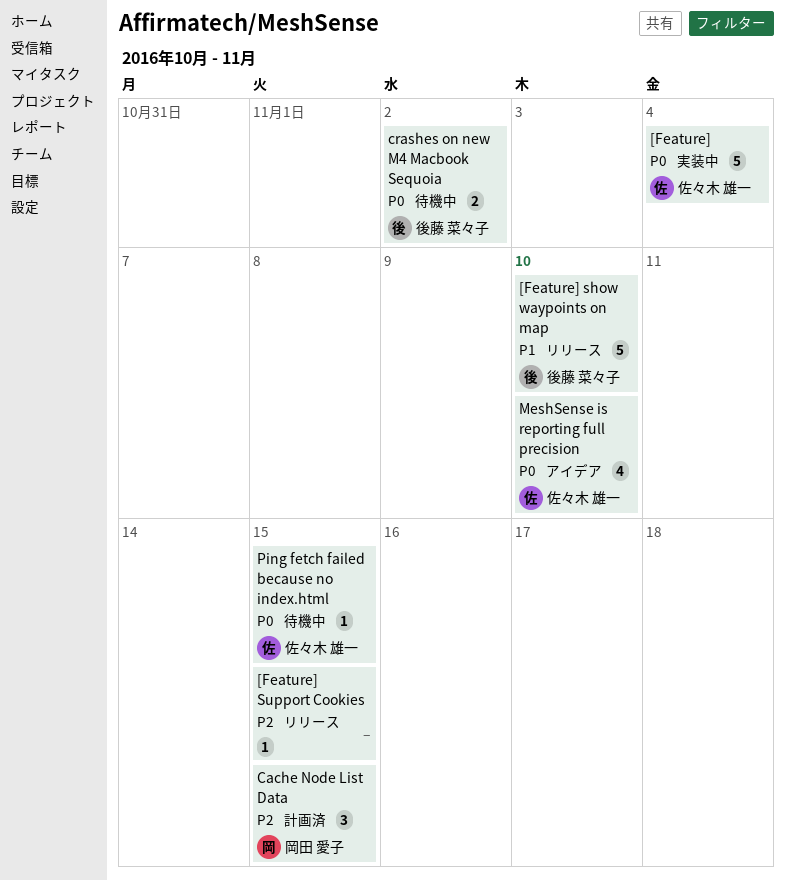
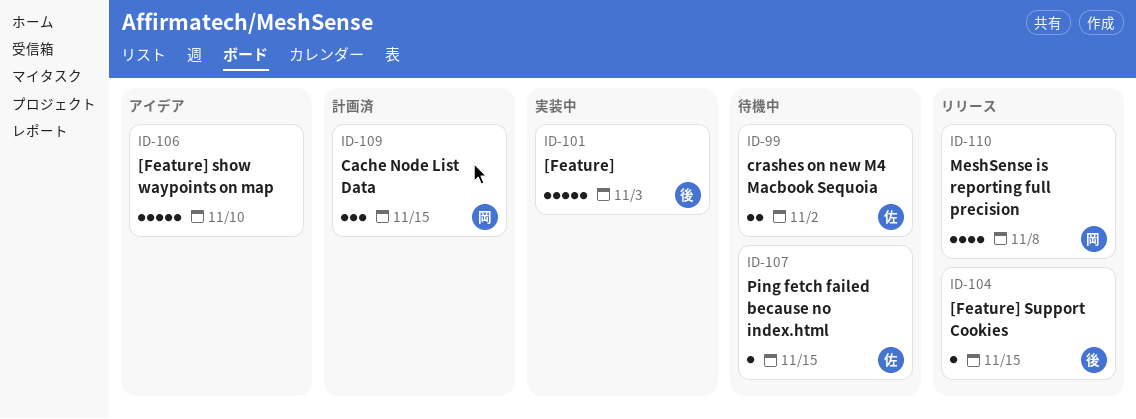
[Feature], owner: 佐々木 雄一 -> 後藤 菜々子
[Feature], due: Nov 4 -> Nov 3
[Feature] show waypoints on map, status: リリース -> アイデア
[Feature] show waypoints on map, owner: 後藤 菜々子 -> none
[Feature] Support Cookies, owner: none -> 後藤 菜々子
crashes on new M4 Macbook Sequoia, owner: 後藤 菜々子 -> 佐々木 雄一
MeshSense is reporting full precision, status: アイデア -> リリース
MeshSense is reporting full precision, owner: 佐々木 雄一 -> 岡田 愛子
MeshSense is reporting full precision, due: Nov 10 -> Nov 8

